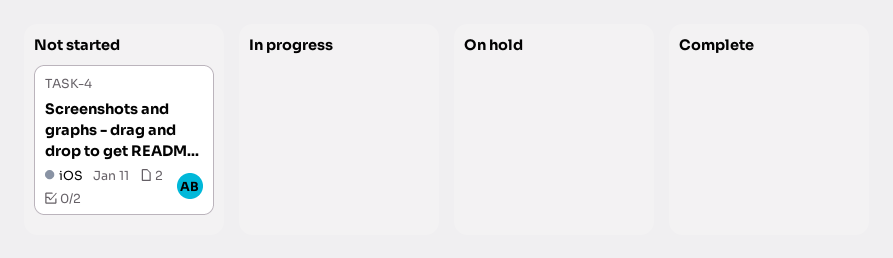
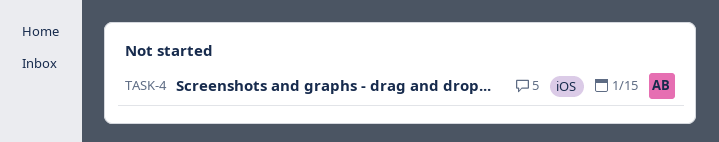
TASK-4, due: Jan 11 -> Jan 15

